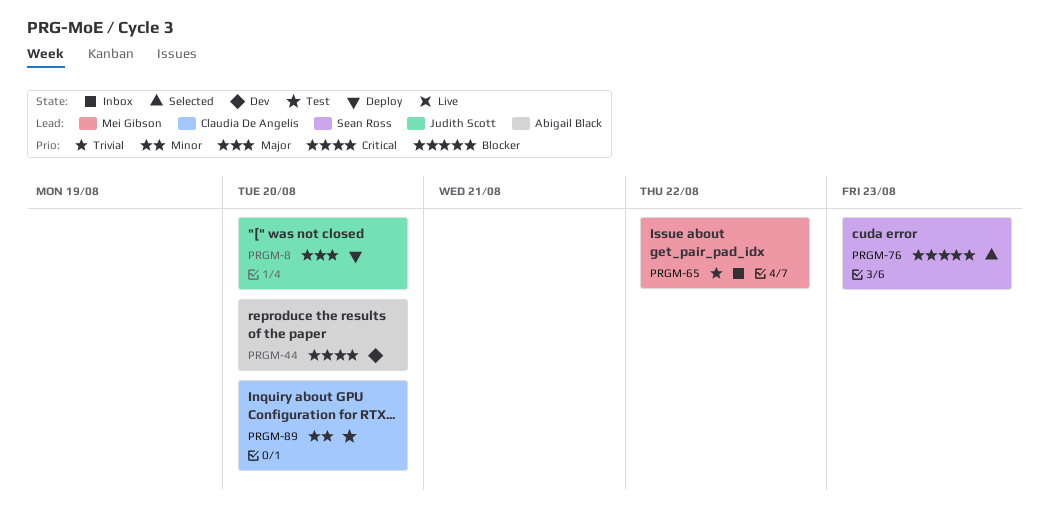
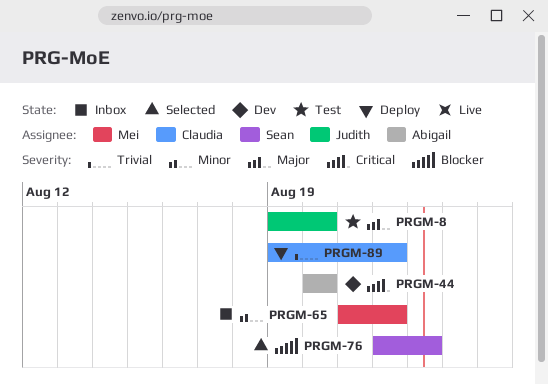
PRGM-8, status: Deploy -> Test
PRGM-65, priority: Trivial -> Minor
PRGM-89, status: Test -> Deploy
PRGM-89, priority: Minor -> Trivial
PRGM-89, due: Aug 20 -> Aug 22

